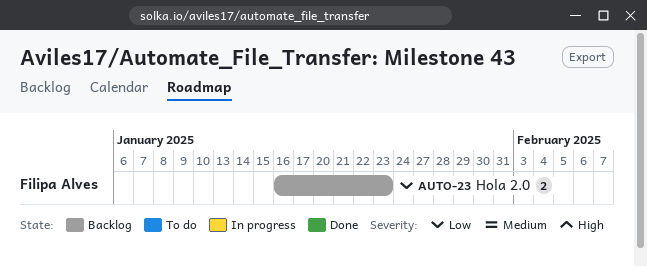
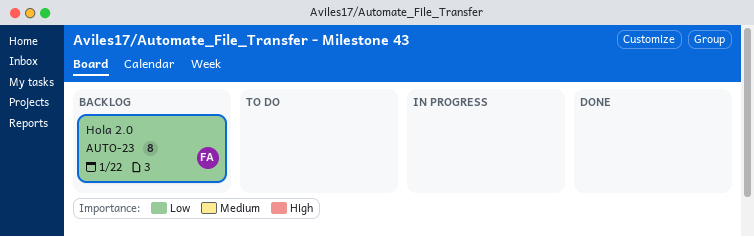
AUTO-23, estimate: 2 -> 8
AUTO-23, due: Jan 23 -> Jan 22

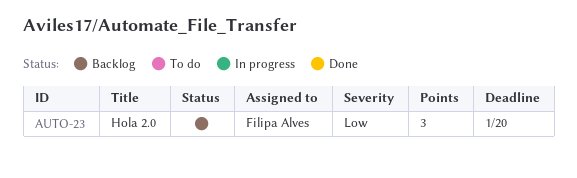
AUTO-23, estimate: 8 -> 3
AUTO-23, due: Jan 22 -> Jan 20

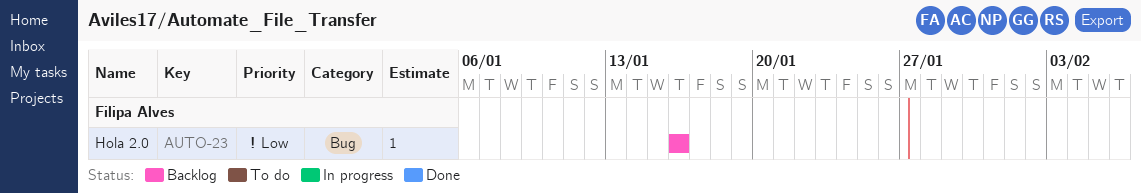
AUTO-23, estimate: 3 -> 1
AUTO-23, due: Jan 20 -> Jan 16

